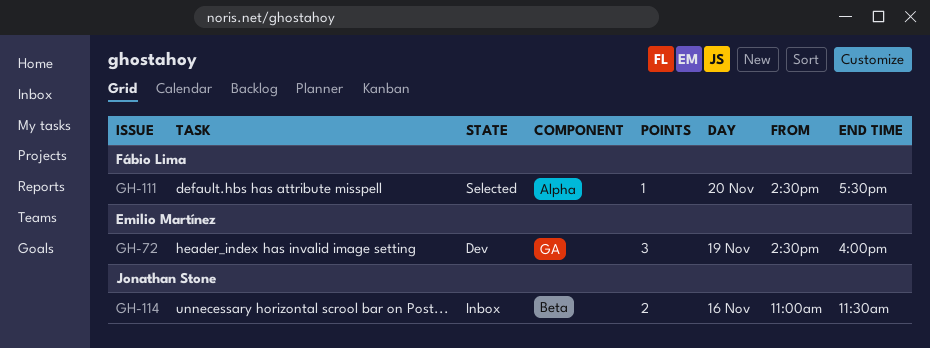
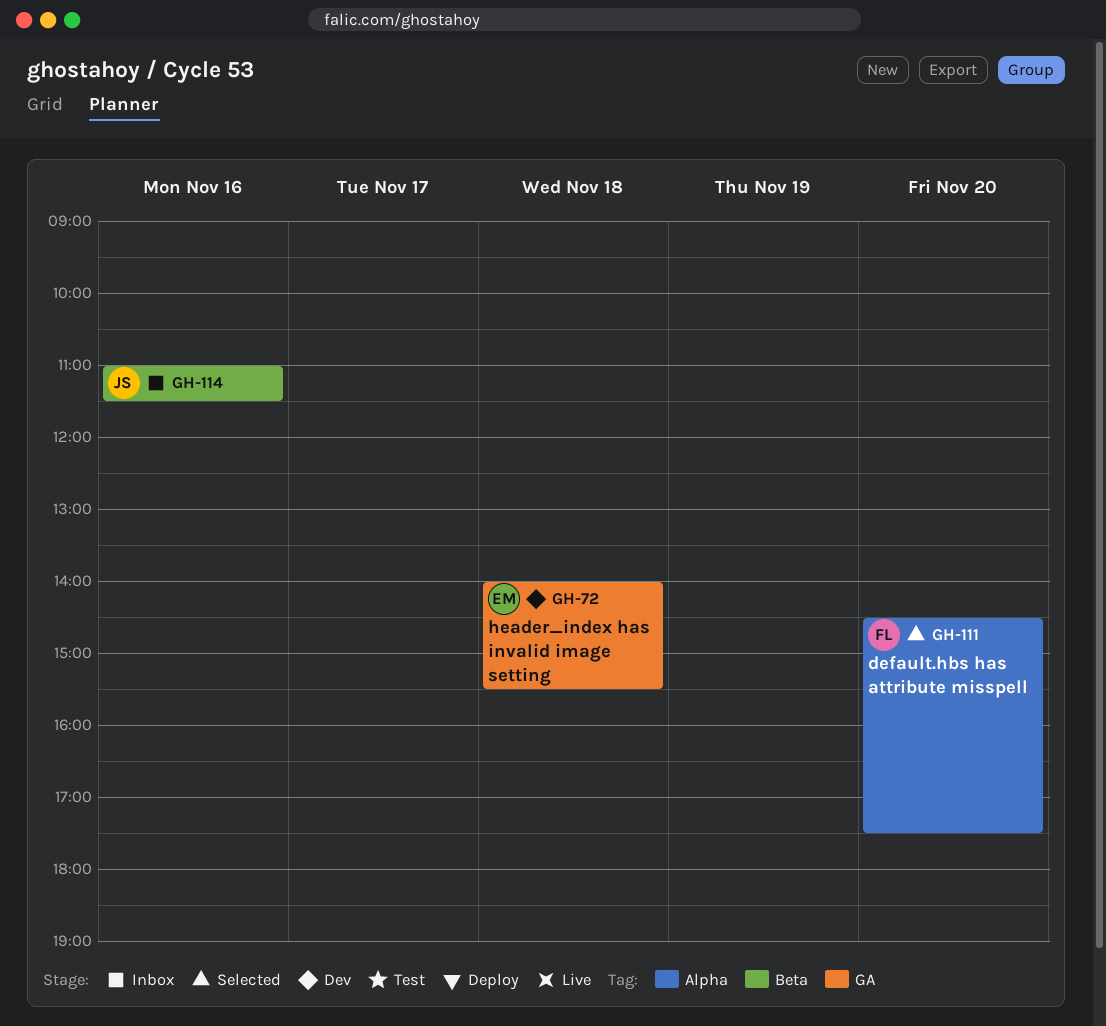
GH-72, day: Nov 19 -> Nov 18
GH-72, begins: 14:30 -> 14:00
GH-72, ends: 16:00 -> 15:30

